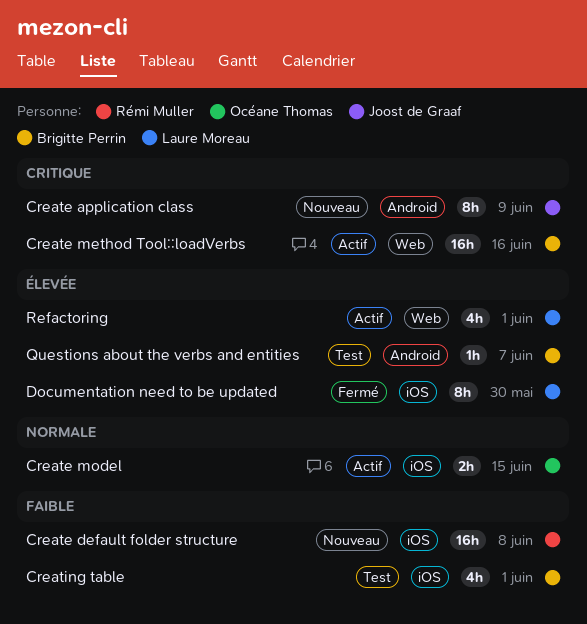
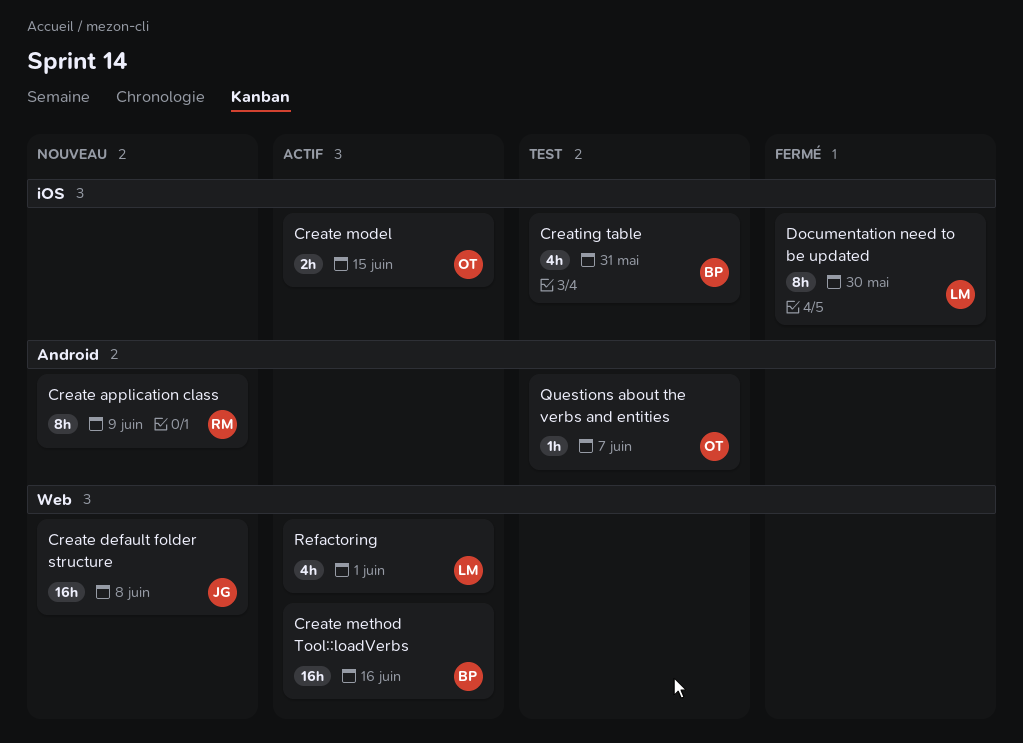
Create application class, owner: Joost de Graaf -> Rémi Muller
Create default folder structure, owner: Rémi Muller -> Joost de Graaf
Create default folder structure, label: iOS -> Web
Creating table, due: Jun 1 -> May 31
Questions about the verbs and entities, owner: Brigitte Perrin -> Océane Thomas

